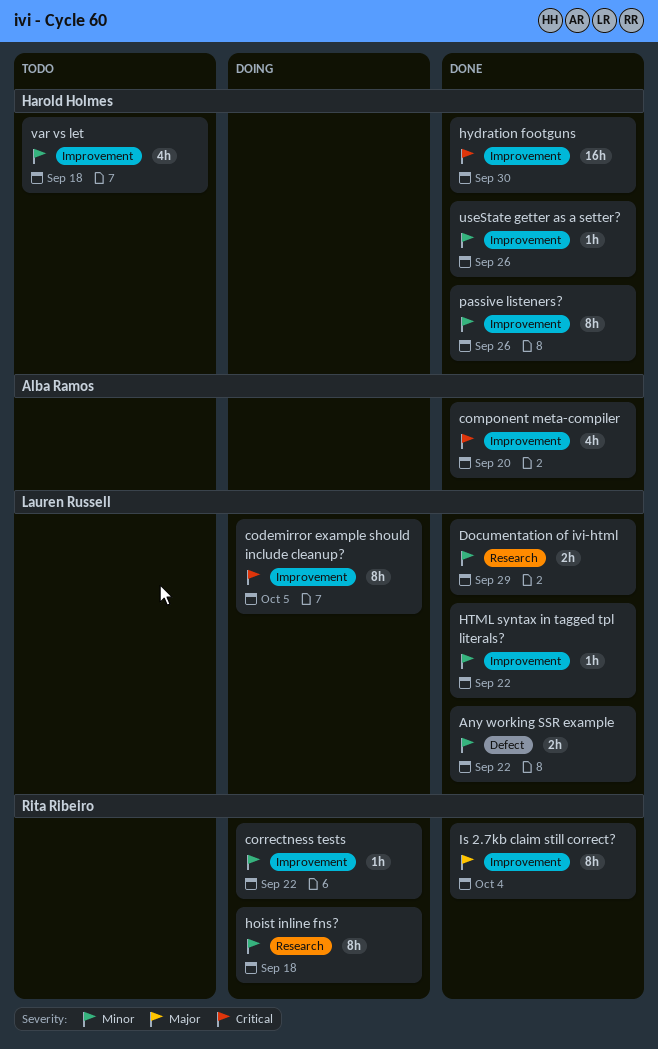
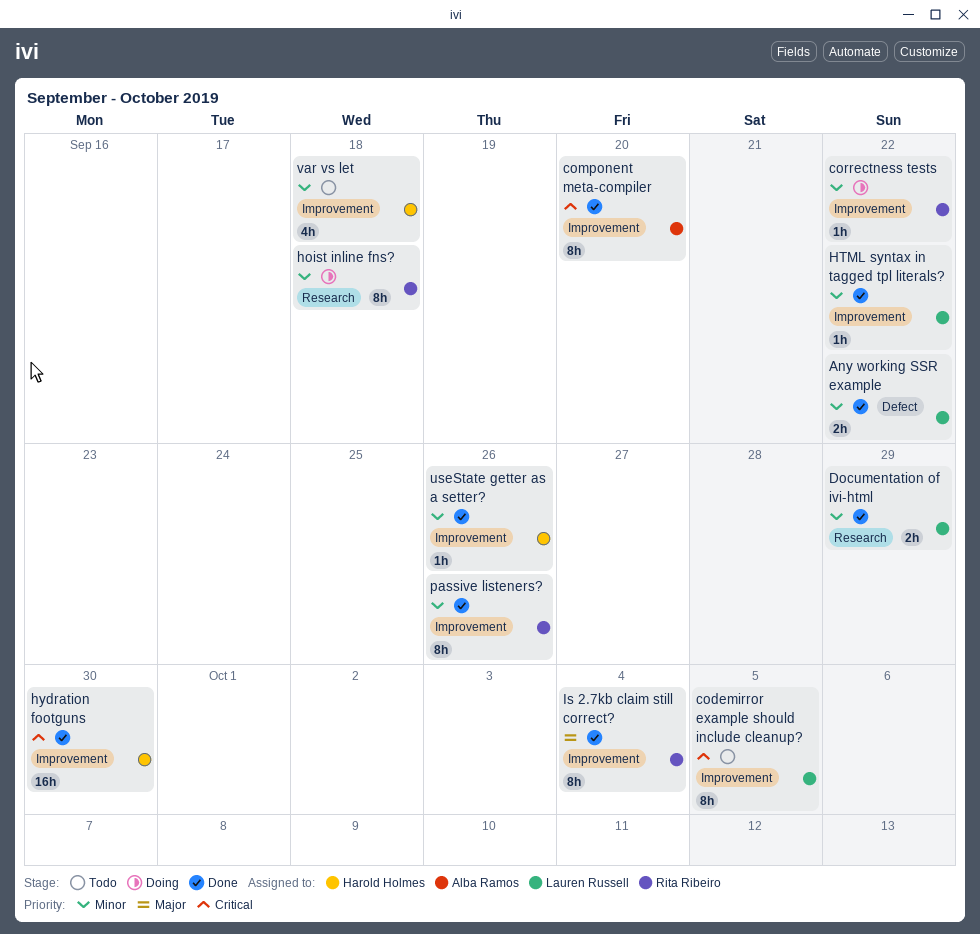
codemirror example should include cleanup?, status: Doing -> Todo
component meta-compiler, estimate: 4h -> 8h
passive listeners?, owner: Harold Holmes -> Rita Ribeiro

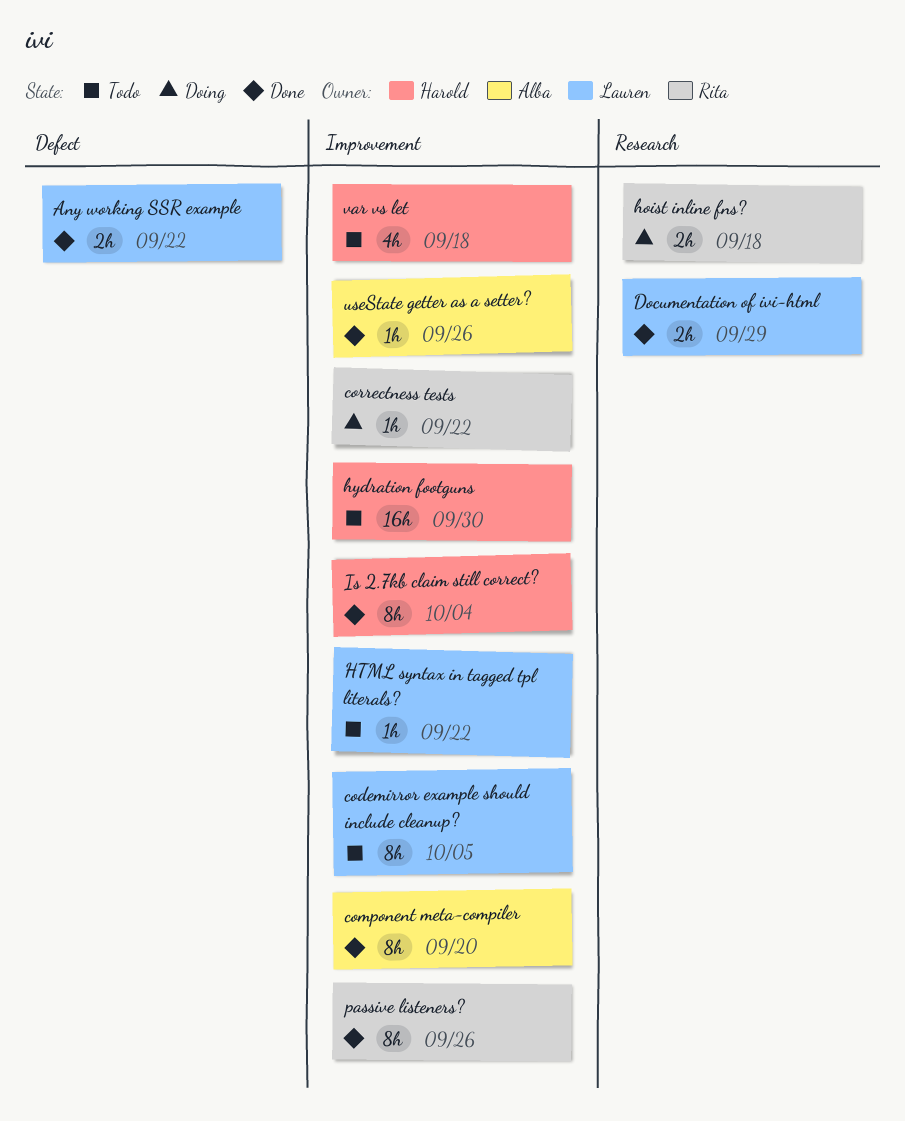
hoist inline fns?, estimate: 8h -> 2h
HTML syntax in tagged tpl literals?, status: Done -> Todo
hydration footguns, status: Done -> Todo
Is 2.7kb claim still correct?, owner: Rita Ribeiro -> Harold Holmes
useState getter as a setter?, owner: Harold Holmes -> Alba Ramos

